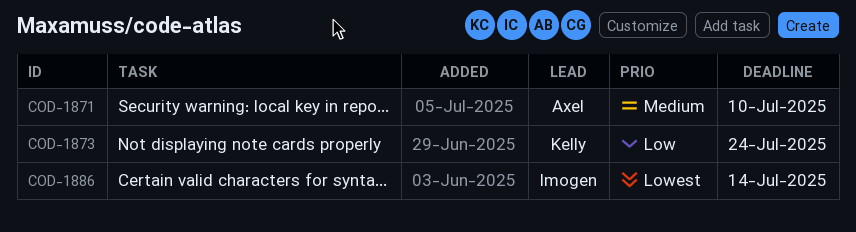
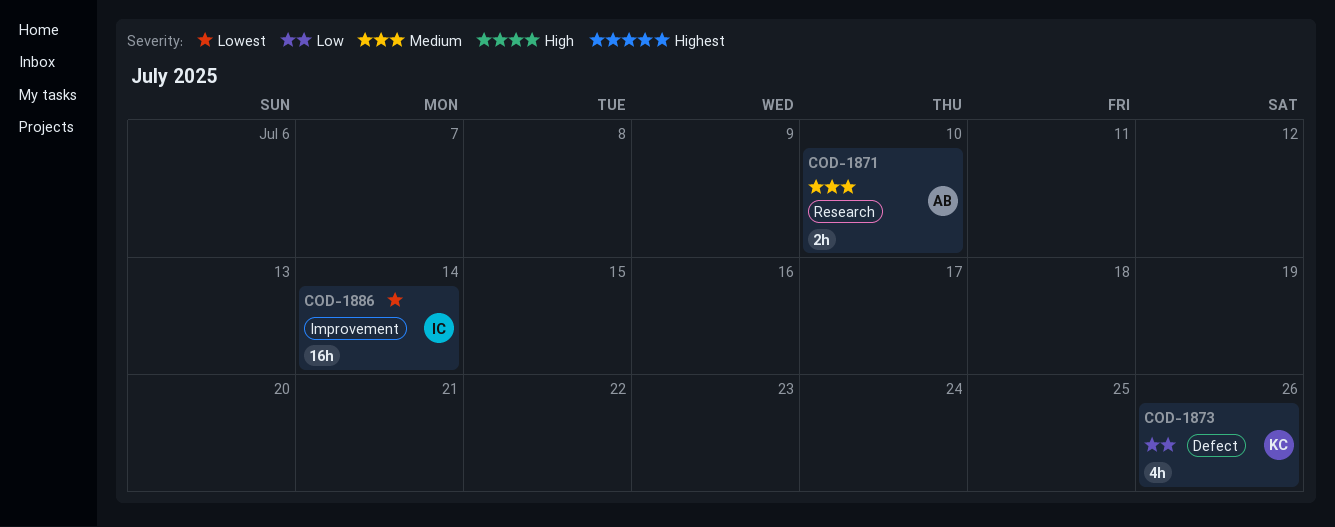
COD-1873, due: Jul 24 -> Jul 26

